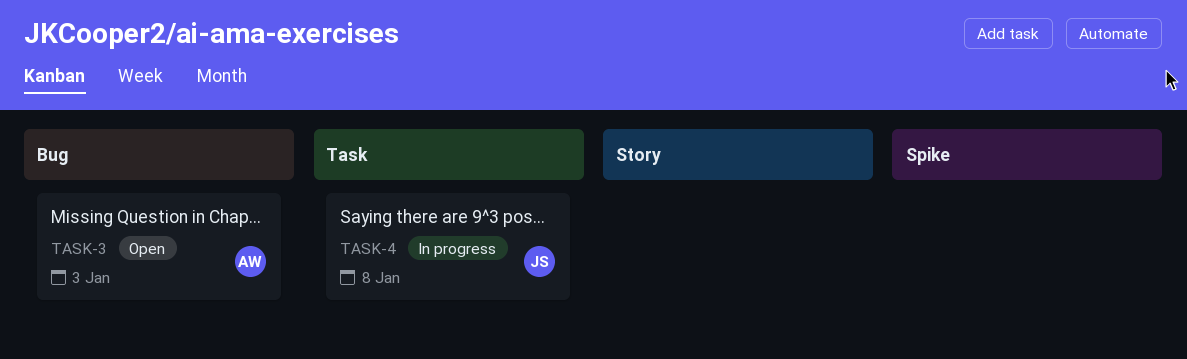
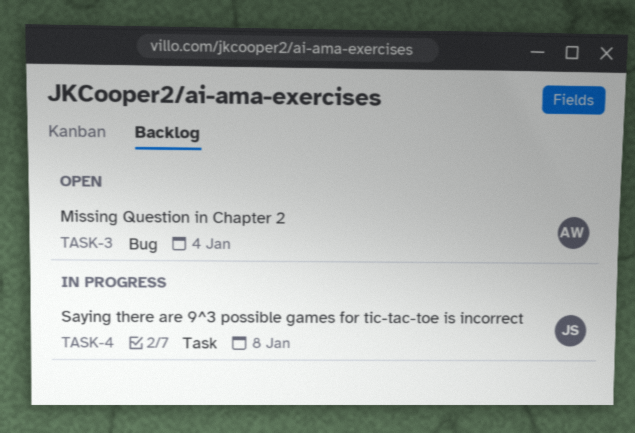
TASK-3, due: Jan 3 -> Jan 4

